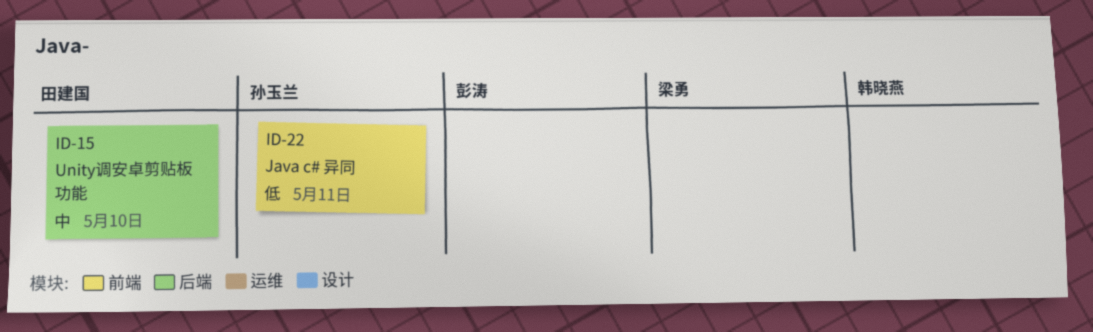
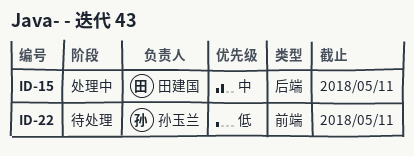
ID-15, due: May 10 -> May 11

